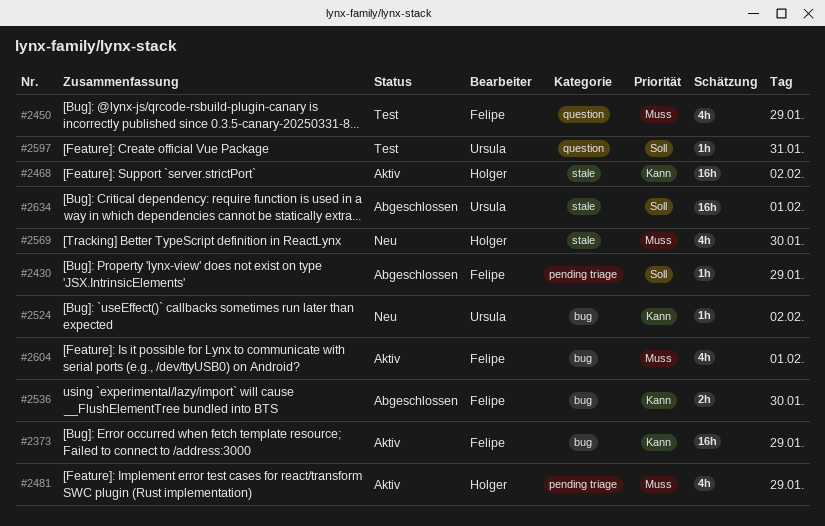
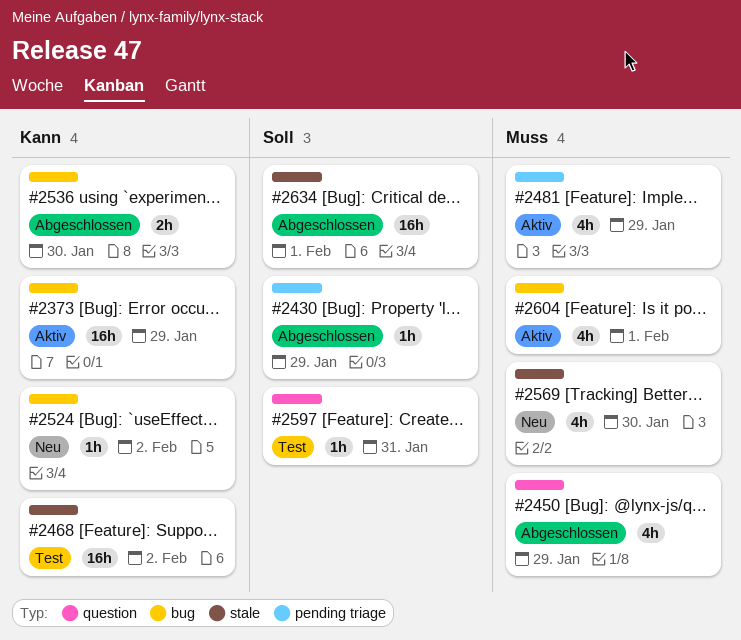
#2450, status: Test -> Abgeschlossen
#2468, status: Aktiv -> Test

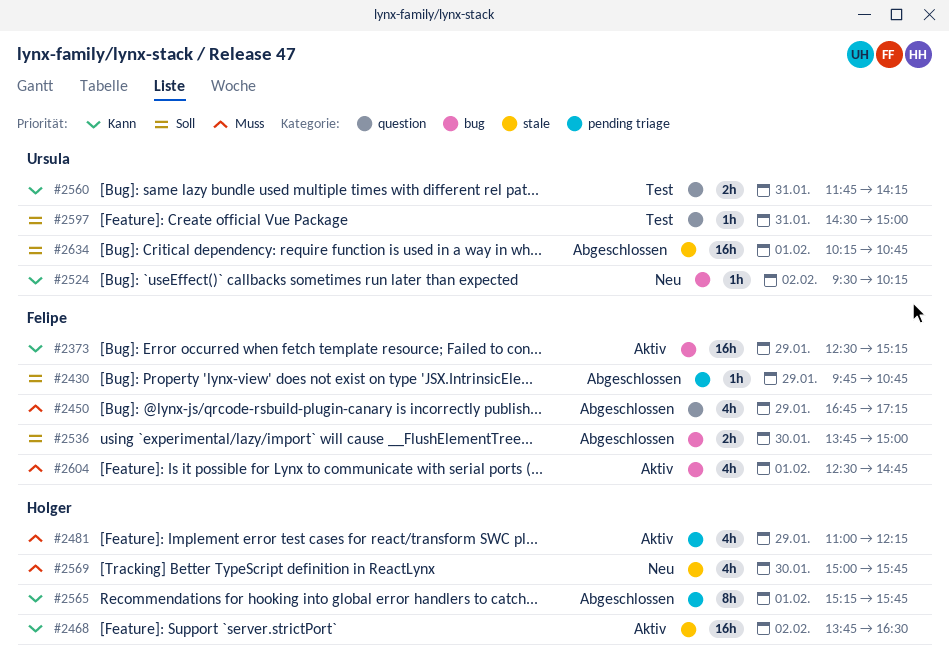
#2468, status: Test -> Aktiv
#2536, priority: Kann -> Soll
#2560: none -> present
#2565: none -> present

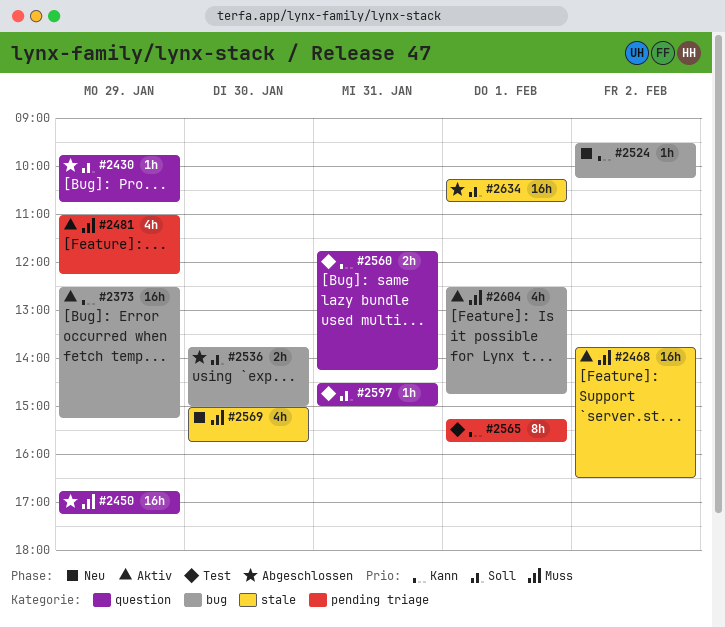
#2430, label: pending triage -> question
#2450, estimate: 4h -> 16h
#2468, priority: Kann -> Muss
#2565, status: Abgeschlossen -> Test

